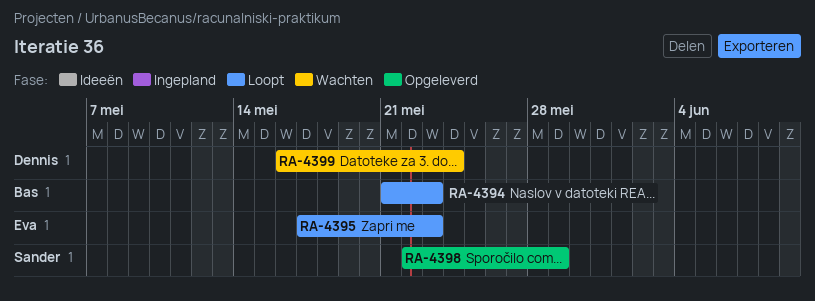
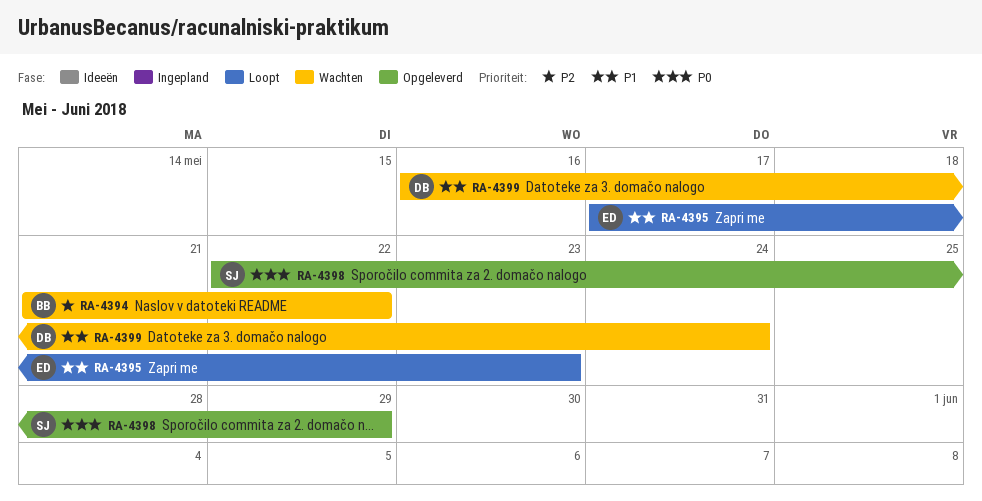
RA-4394, status: Loopt -> Wachten
RA-4394, due: May 23 -> May 22

